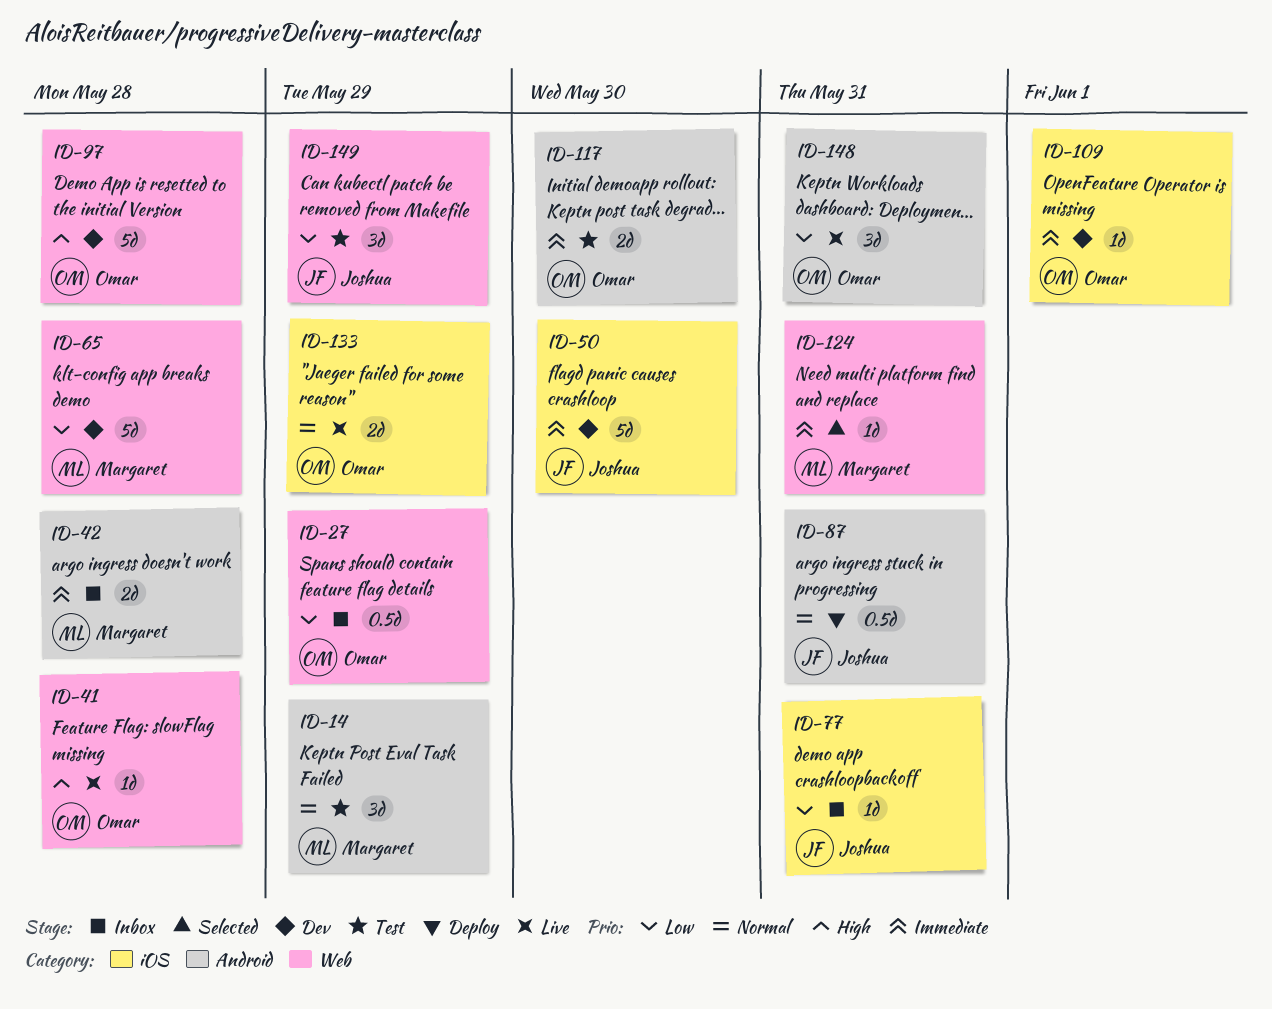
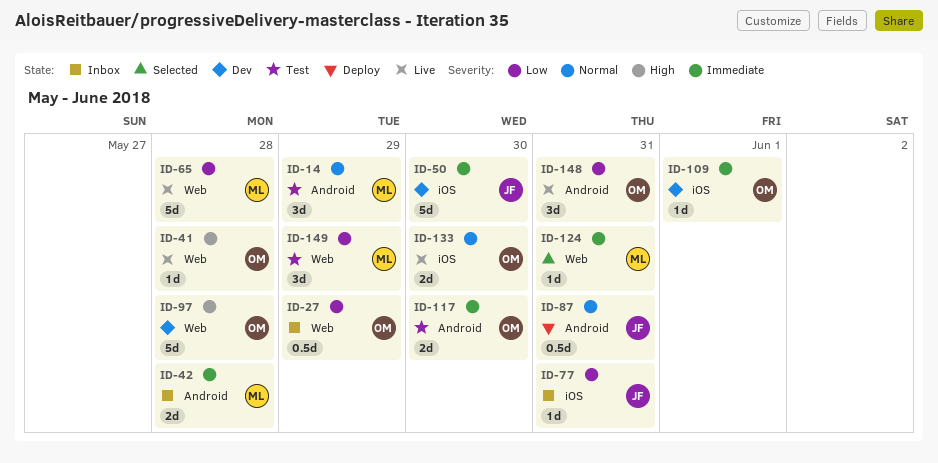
ID-65, status: Dev -> Live
ID-133, due: May 29 -> May 30
ID-149, owner: Joshua -> Margaret

